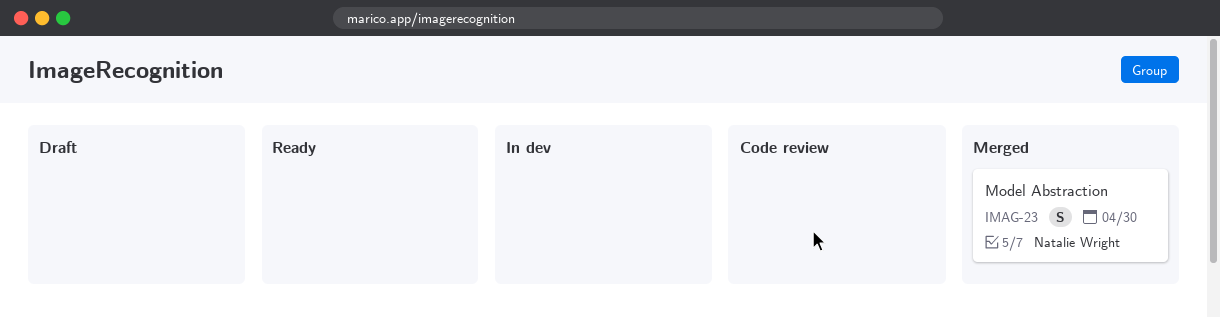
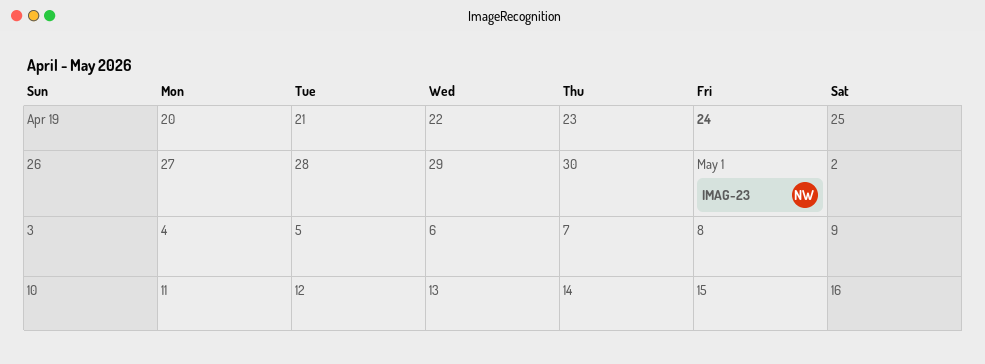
IMAG-23, due: Apr 30 -> May 1

